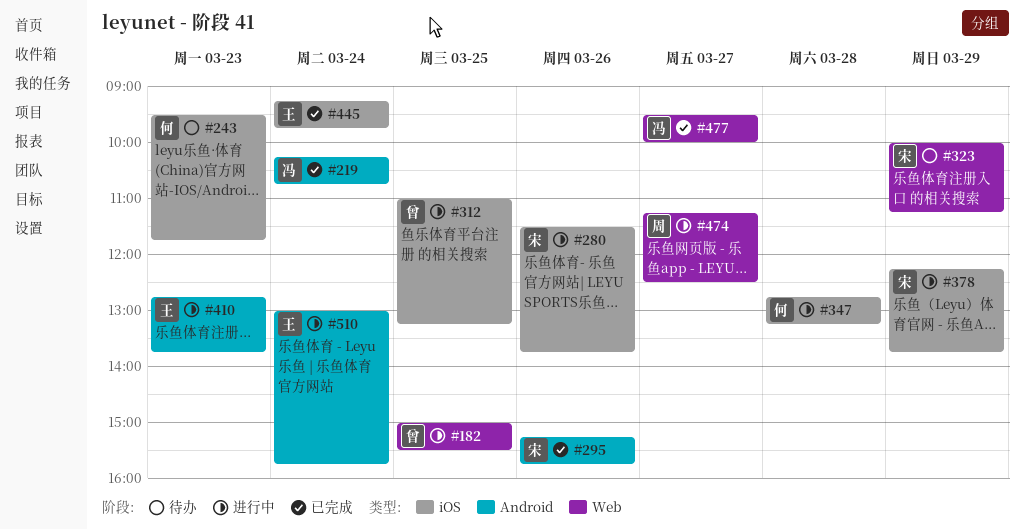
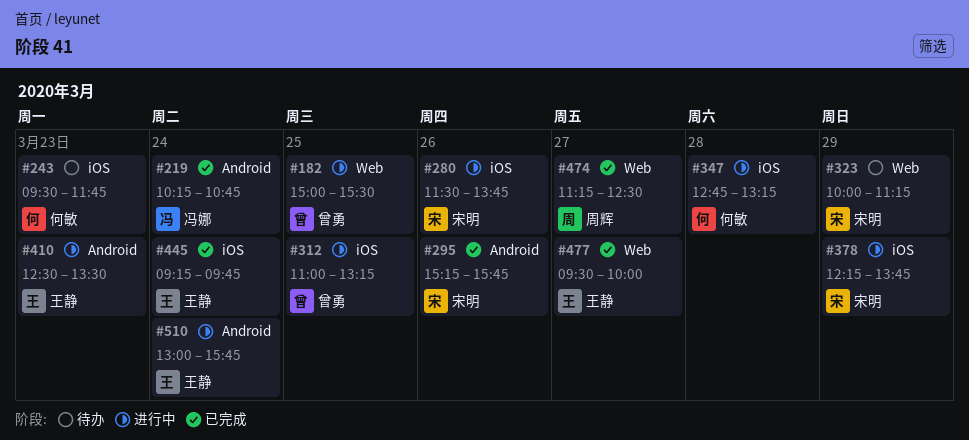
#410, begins: 12:45 -> 12:30
#410, ends: 13:45 -> 13:30
#474, status: 进行中 -> 已完成
#477, owner: 冯娜 -> 王静

